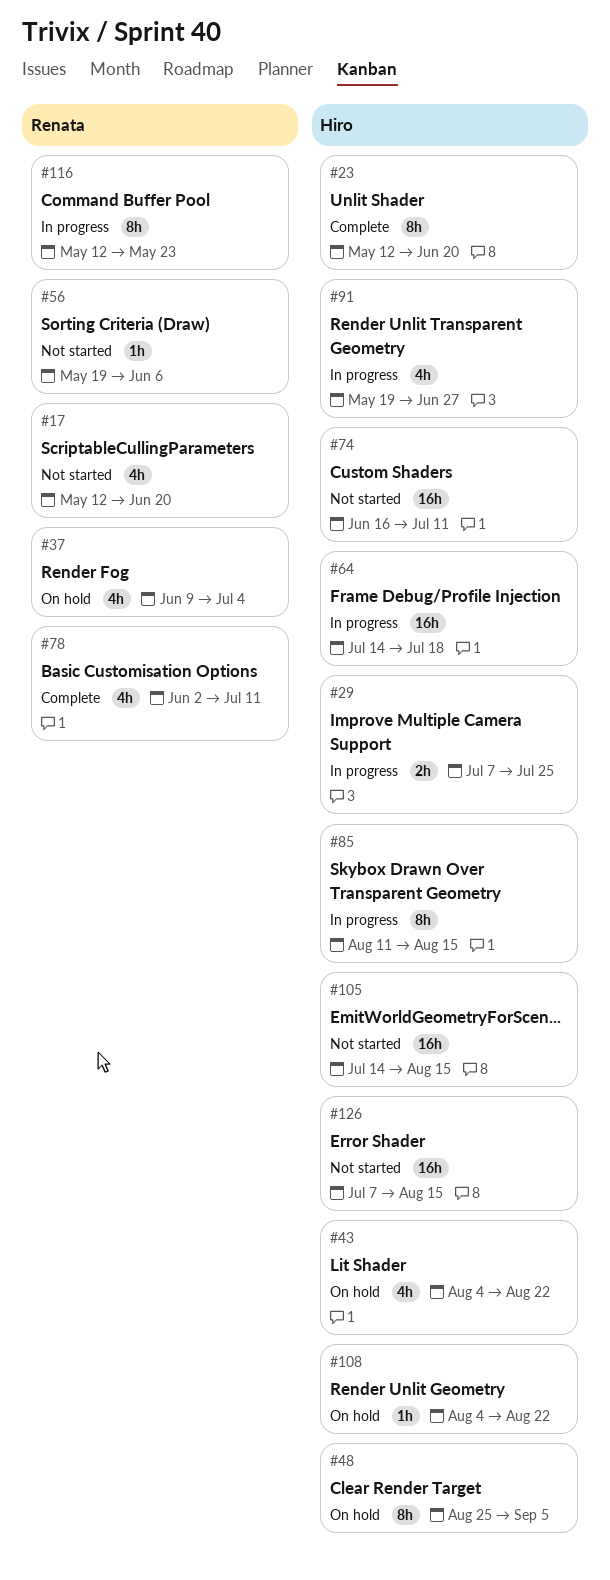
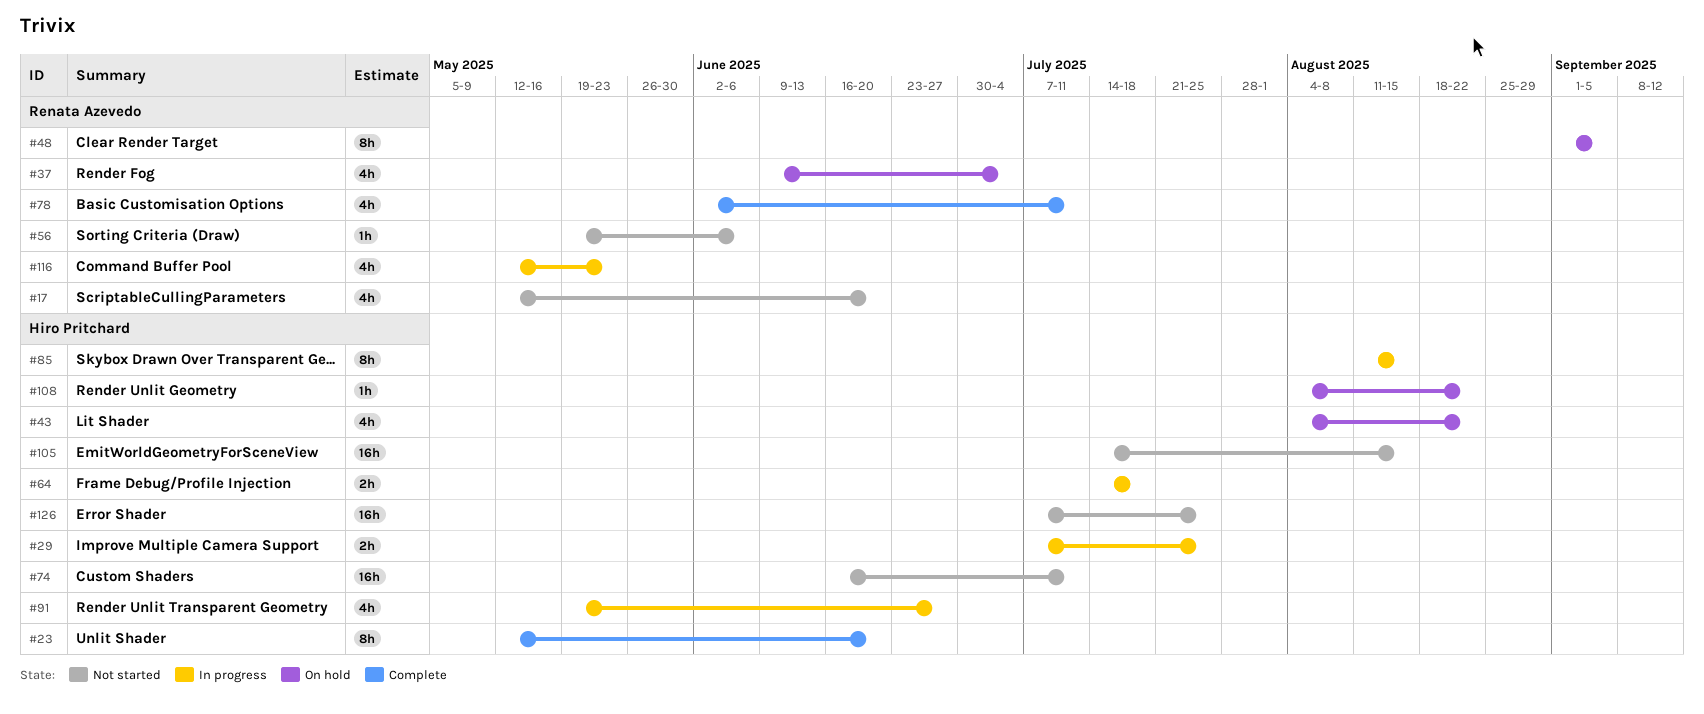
#48, owner: Hiro Pritchard -> Renata Azevedo
#48, start: Aug 25 -> Sep 1
#64, estimate: 16h -> 2h
#116, estimate: 8h -> 4h
#126, due: Aug 15 -> Jul 25

